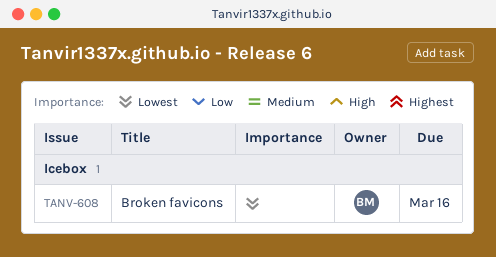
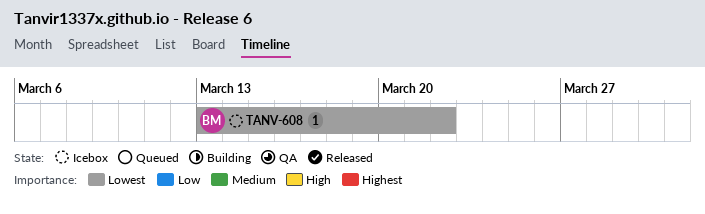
TANV-608, due: Mar 16 -> Mar 22

